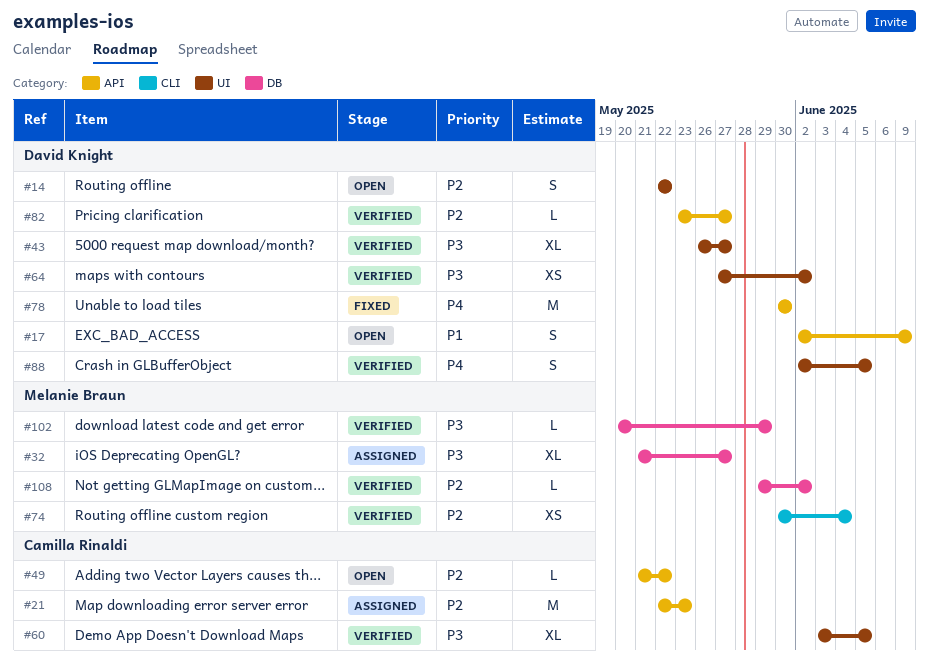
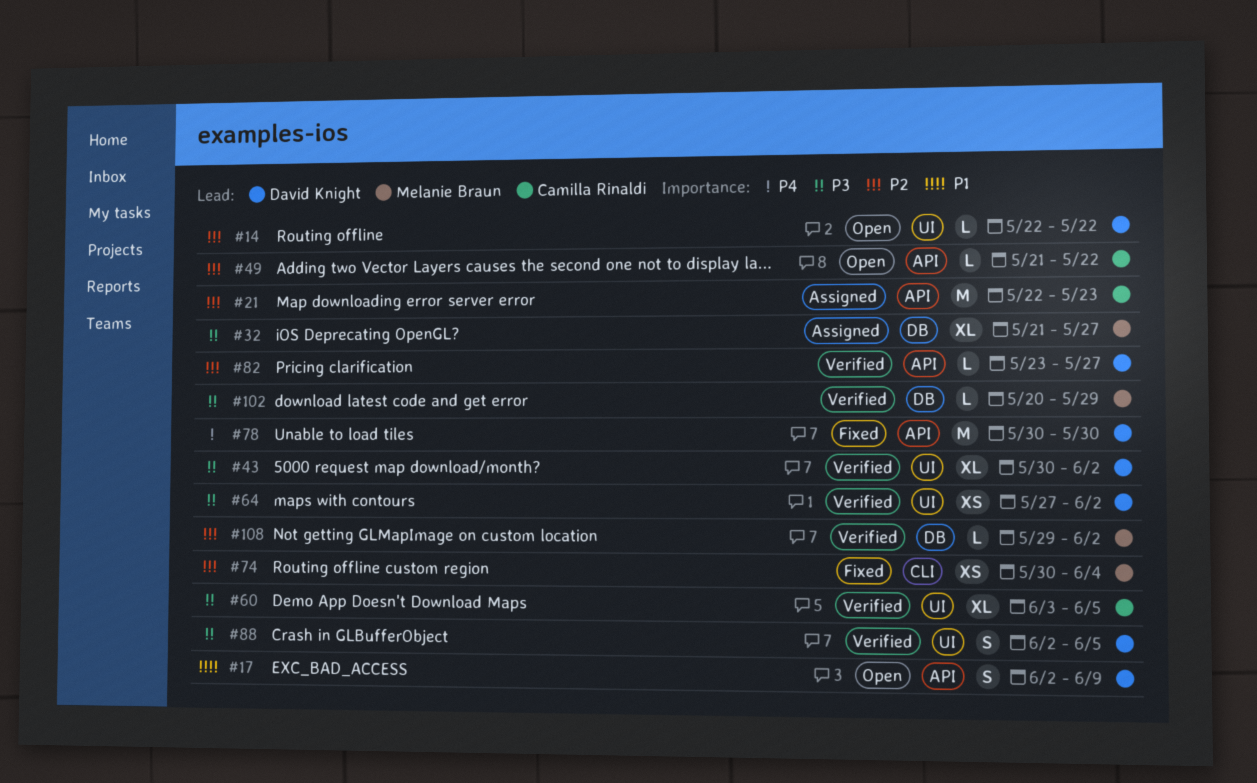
#14, estimate: S -> L
#43, start: May 26 -> May 30
#43, due: May 27 -> Jun 2
#74, status: Verified -> Fixed
#88, priority: P4 -> P3

